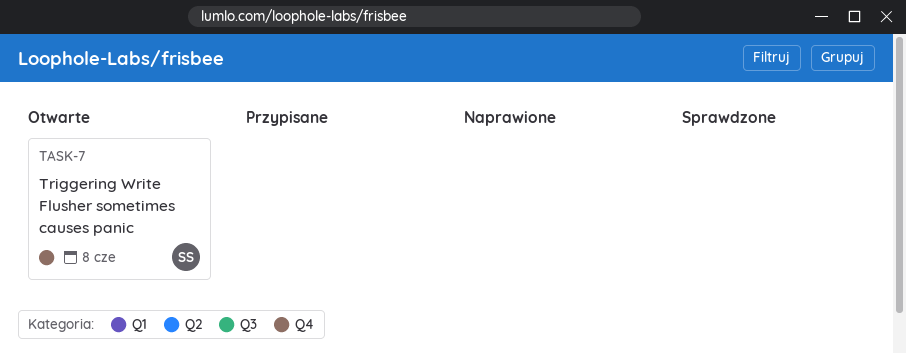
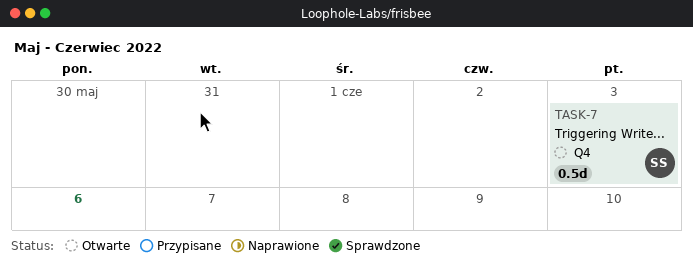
TASK-7, due: Jun 8 -> Jun 3

